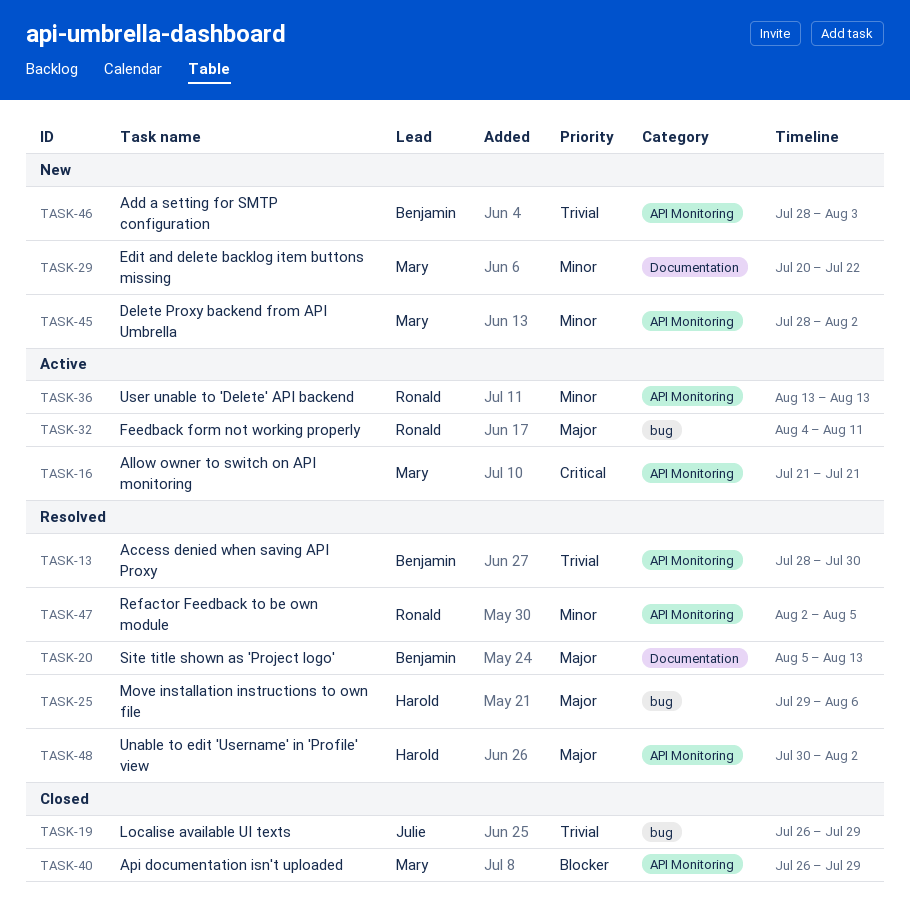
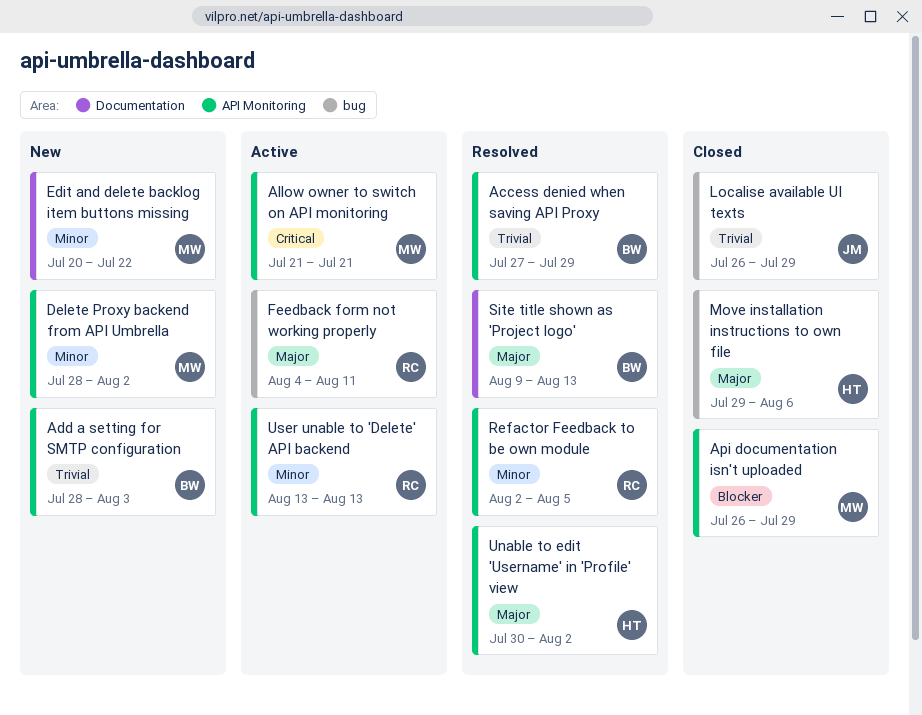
Access denied when saving API Proxy, start: Jul 28 -> Jul 27
Access denied when saving API Proxy, due: Jul 30 -> Jul 29
Move installation instructions to own file, status: Resolved -> Closed
Site title shown as 'Project logo', start: Aug 5 -> Aug 9

